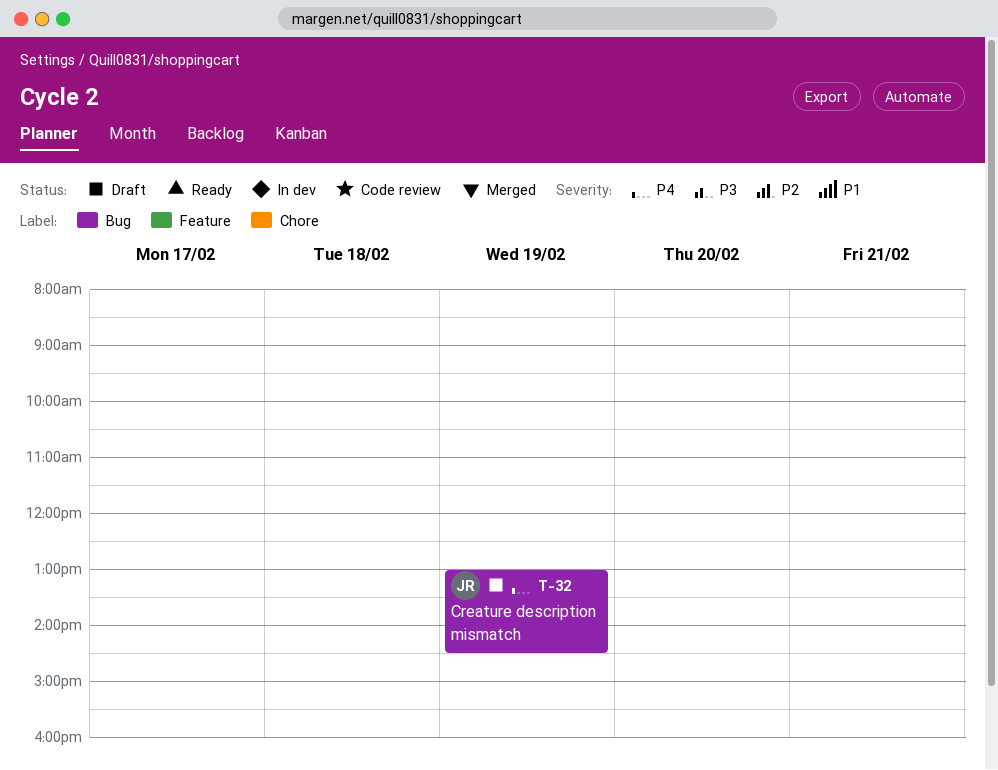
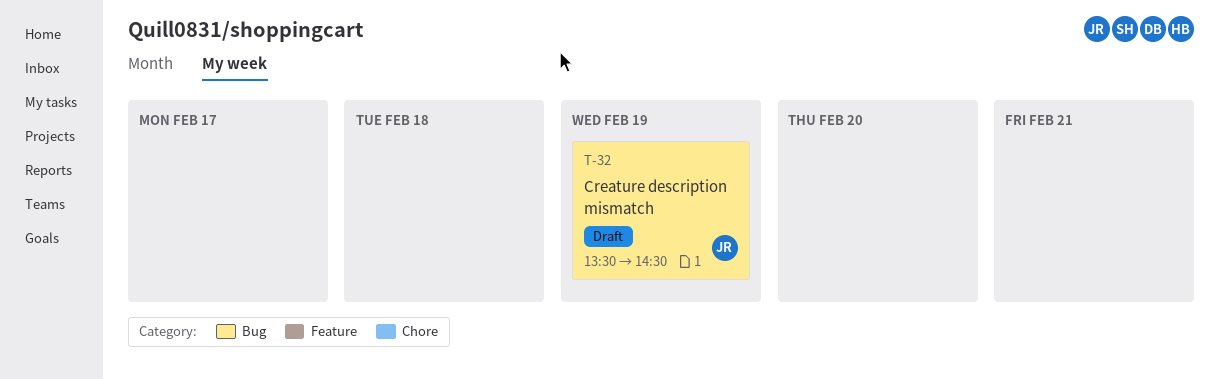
T-32, begins: 13:00 -> 13:30

